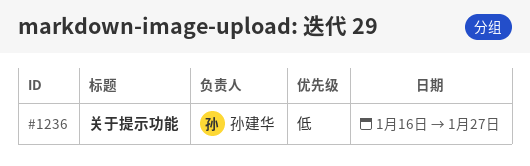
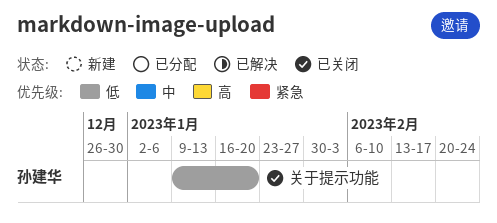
关于提示功能, start: Jan 16 -> Jan 9
关于提示功能, due: Jan 27 -> Jan 20

